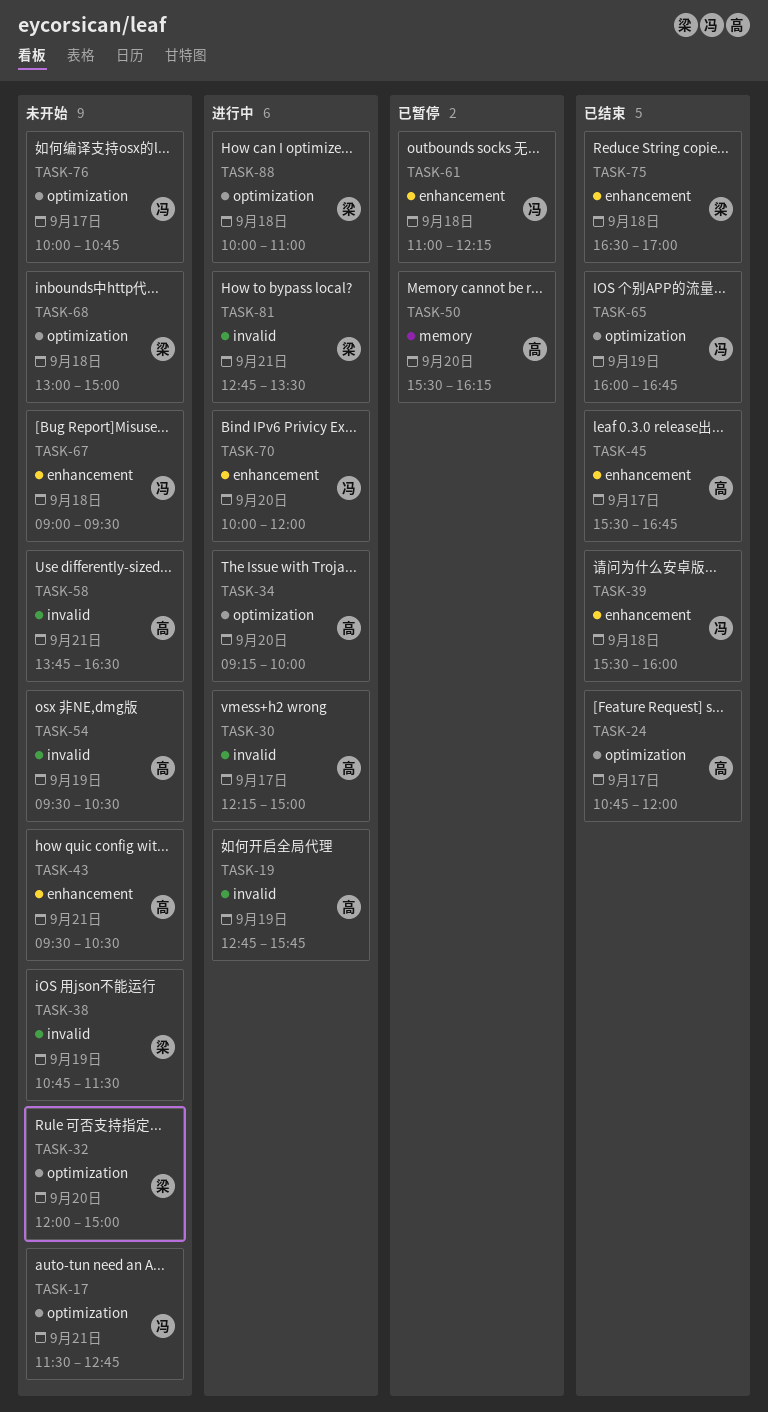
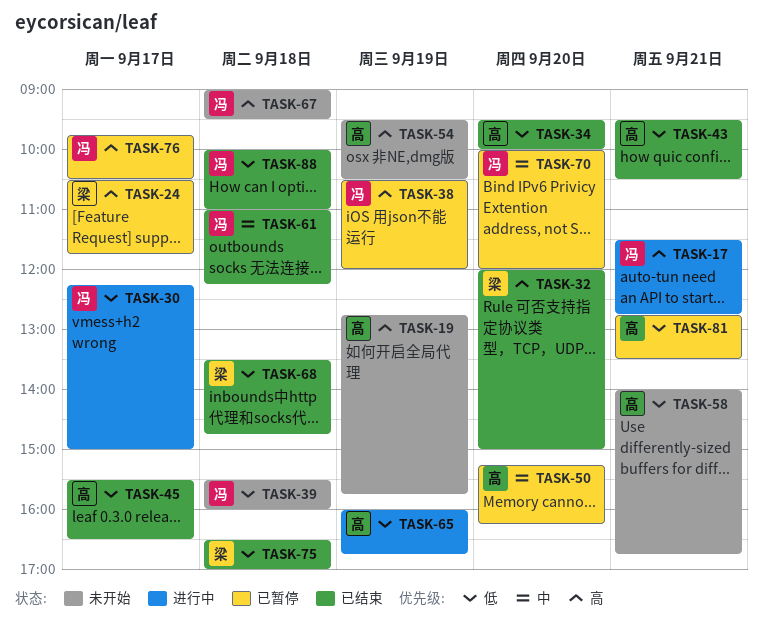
TASK-17, status: 未开始 -> 进行中
TASK-19, status: 进行中 -> 未开始
TASK-24, status: 已结束 -> 已暂停
TASK-24, owner: 高 -> 梁
TASK-24, begins: 10:45 -> 10:30
TASK-24, ends: 12:00 -> 11:45
TASK-30, owner: 高 -> 冯
TASK-32, status: 未开始 -> 已结束
TASK-34, status: 进行中 -> 已结束
TASK-34, begins: 09:15 -> 09:30
TASK-38, status: 未开始 -> 已暂停
TASK-38, owner: 梁 -> 冯
TASK-38, begins: 10:45 -> 10:30
TASK-38, ends: 11:30 -> 12:00
TASK-39, status: 已结束 -> 未开始
TASK-43, status: 未开始 -> 已结束
TASK-45, ends: 16:45 -> 16:30
TASK-50, begins: 15:30 -> 15:15
TASK-58, begins: 13:45 -> 14:00
TASK-58, ends: 16:30 -> 16:45
TASK-61, status: 已暂停 -> 已结束
TASK-65, status: 已结束 -> 进行中
TASK-65, owner: 冯 -> 高
TASK-68, status: 未开始 -> 已结束
TASK-68, begins: 13:00 -> 13:30
TASK-68, ends: 15:00 -> 14:45
TASK-70, status: 进行中 -> 已暂停
TASK-76, status: 未开始 -> 已暂停
TASK-76, begins: 10:00 -> 09:45
TASK-76, ends: 10:45 -> 10:30
TASK-81, status: 进行中 -> 已暂停
TASK-81, owner: 梁 -> 高
TASK-88, status: 进行中 -> 已结束
TASK-88, owner: 梁 -> 冯

